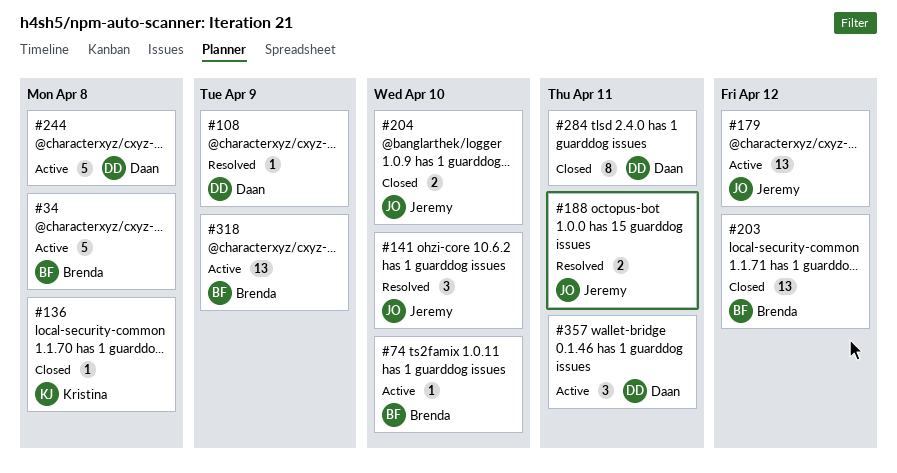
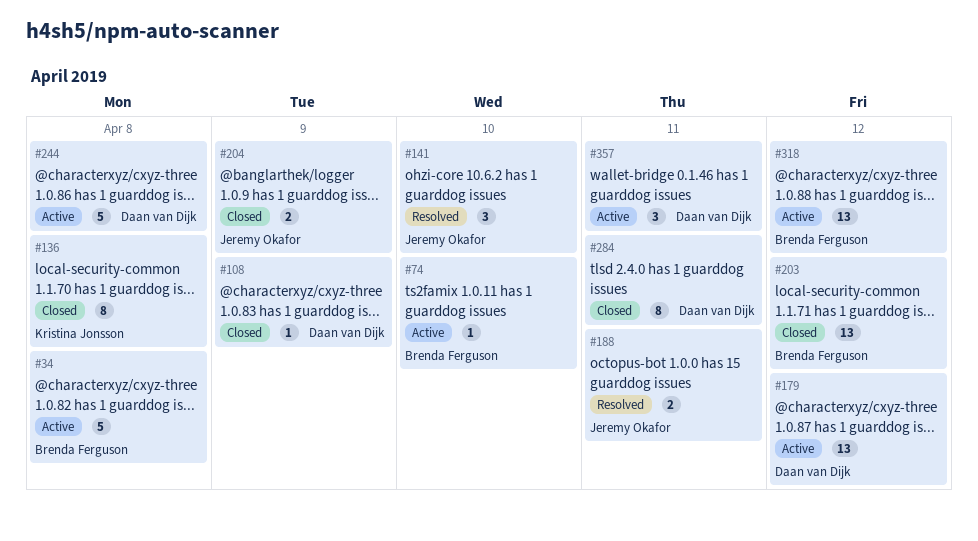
#108, status: Resolved -> Closed
#136, estimate: 1 -> 8
#179, owner: Jeremy Okafor -> Daan van Dijk
#204, due: Apr 10 -> Apr 9
#318, due: Apr 9 -> Apr 12

